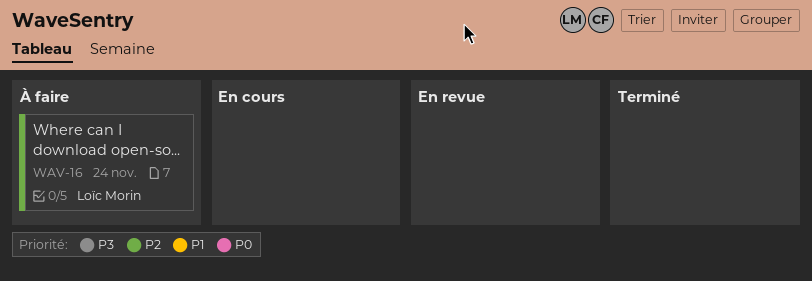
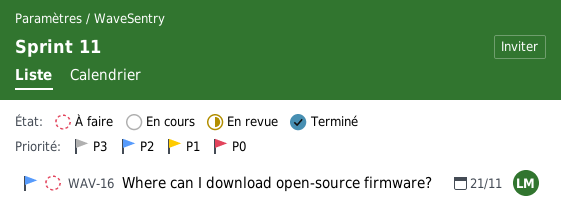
WAV-16, due: Nov 24 -> Nov 21

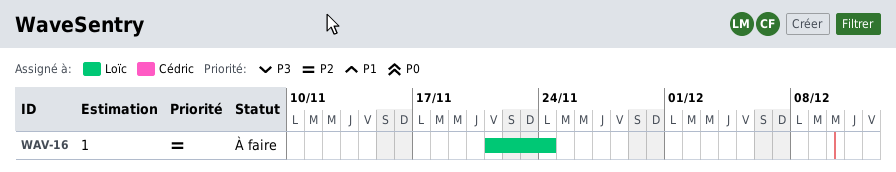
WAV-16, due: Nov 21 -> Nov 24

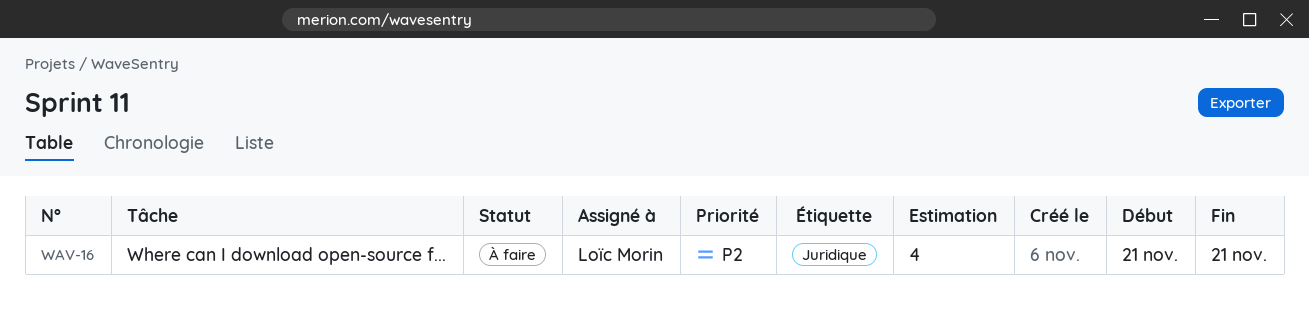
WAV-16, estimate: 1 -> 4
WAV-16, due: Nov 24 -> Nov 21

